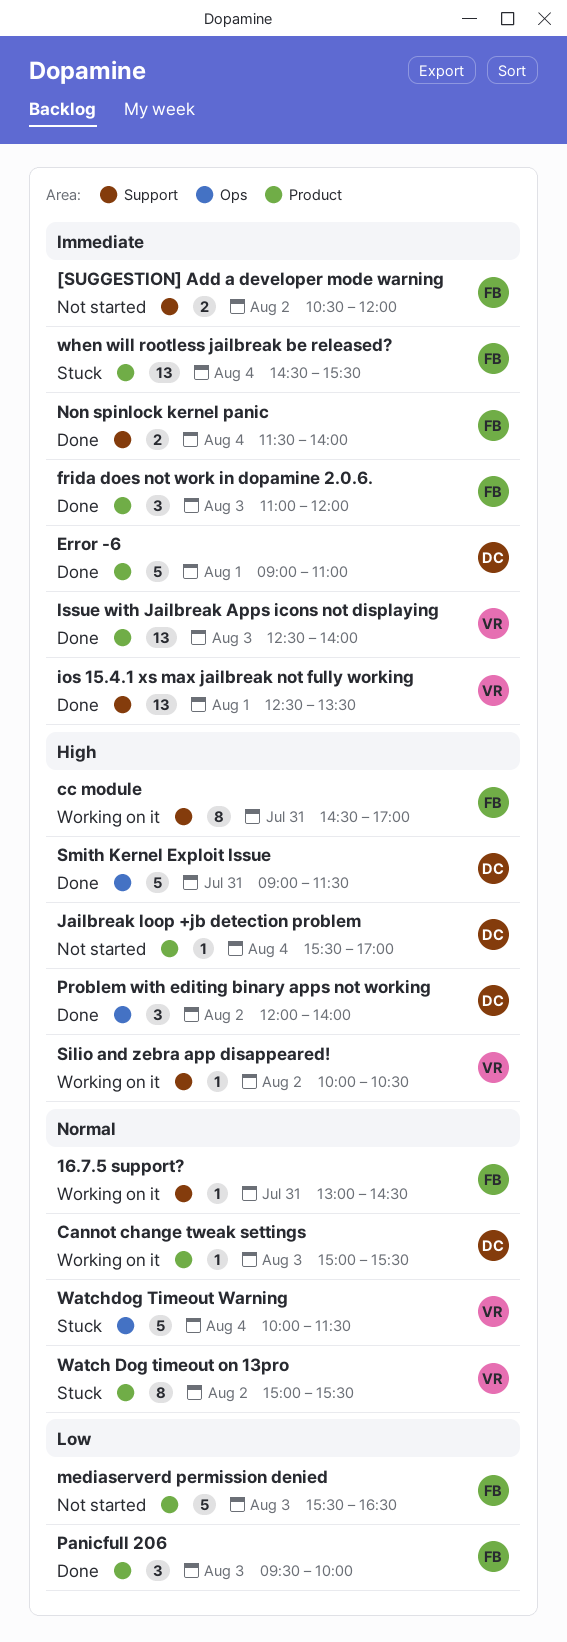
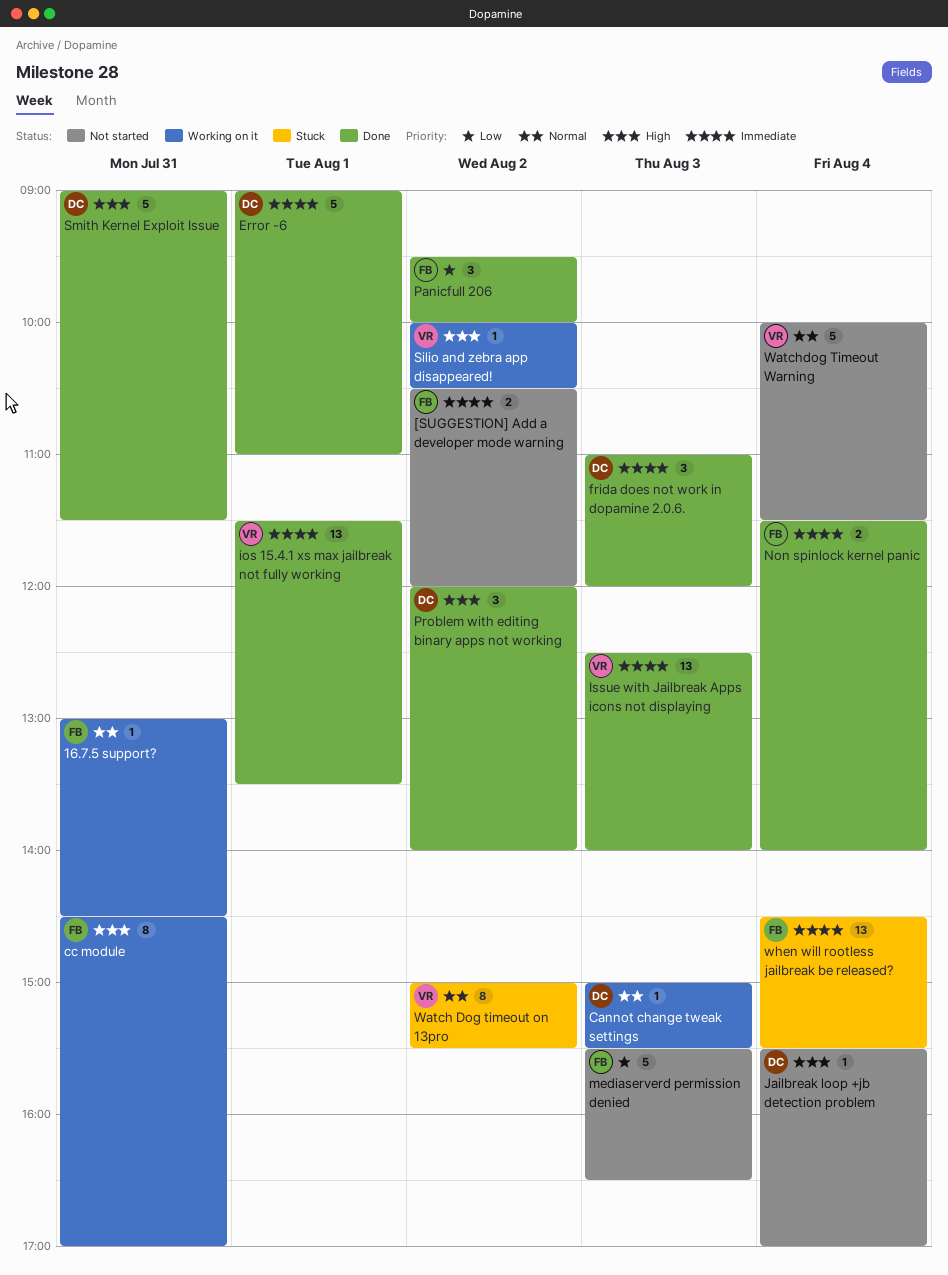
frida does not work in dopamine 2.0.6., owner: FB -> DC
ios 15.4.1 xs max jailbreak not fully working, begins: 12:30 -> 11:30
Panicfull 206, day: Aug 3 -> Aug 2
Watchdog Timeout Warning, status: Stuck -> Not started

